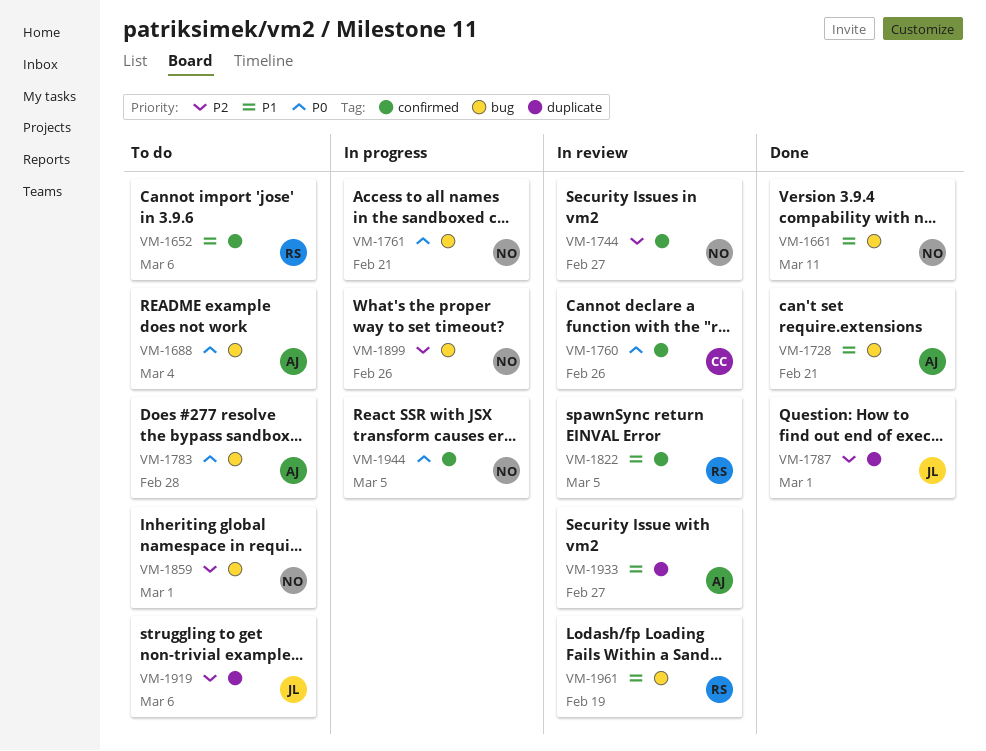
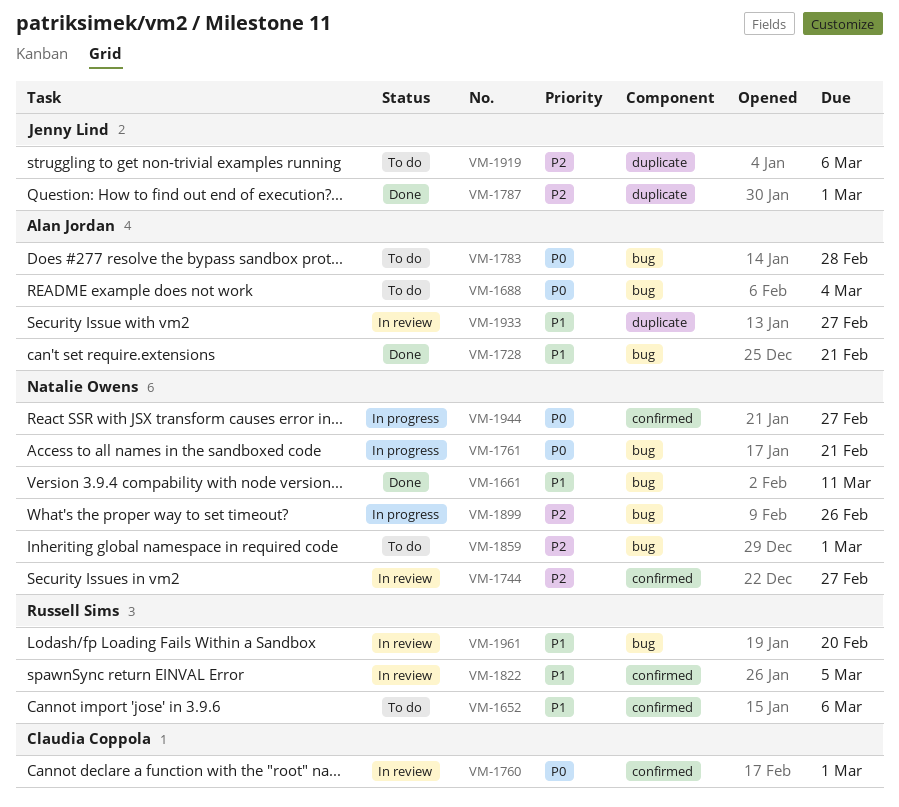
VM-1760, due: Feb 26 -> Mar 1
VM-1944, due: Mar 5 -> Feb 27
VM-1961, due: Feb 19 -> Feb 20

